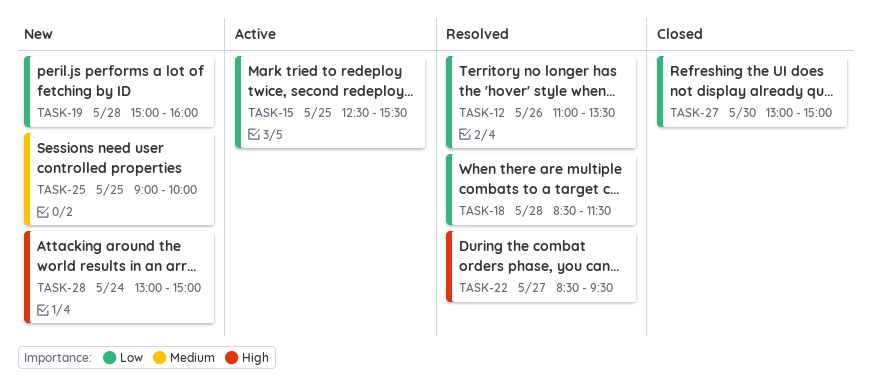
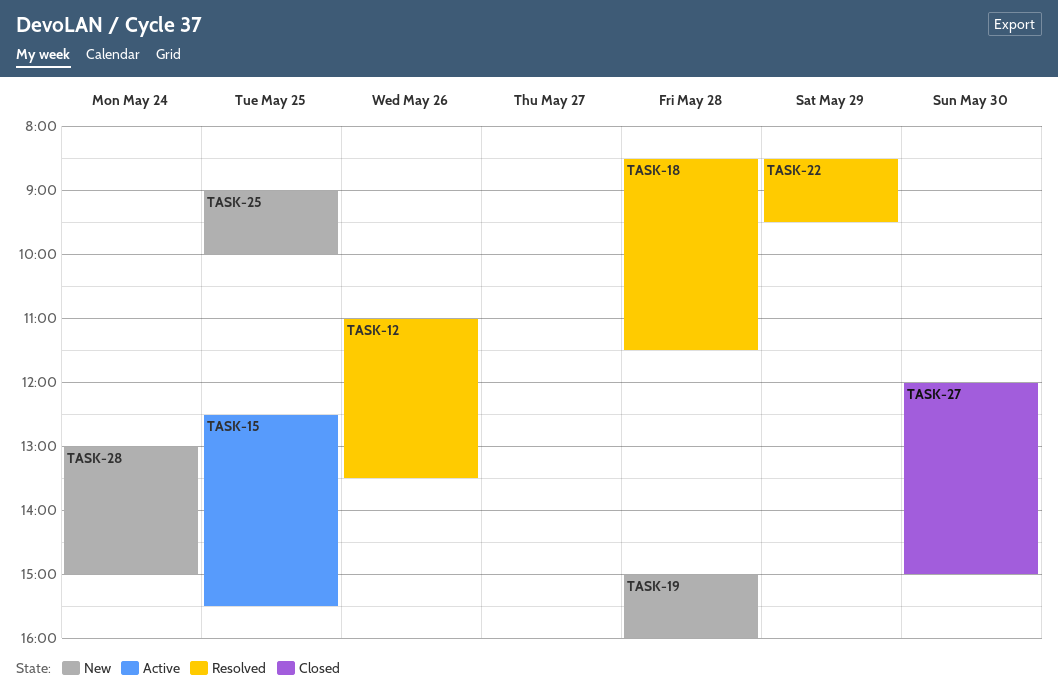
TASK-22, day: May 27 -> May 29
TASK-27, begins: 13:00 -> 12:00

